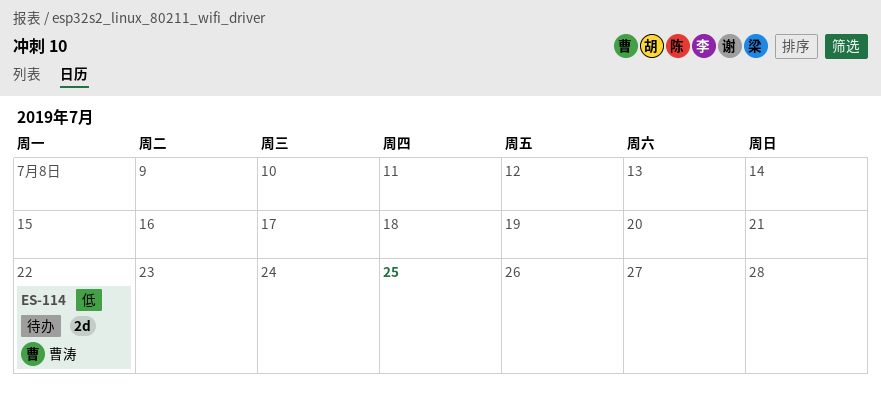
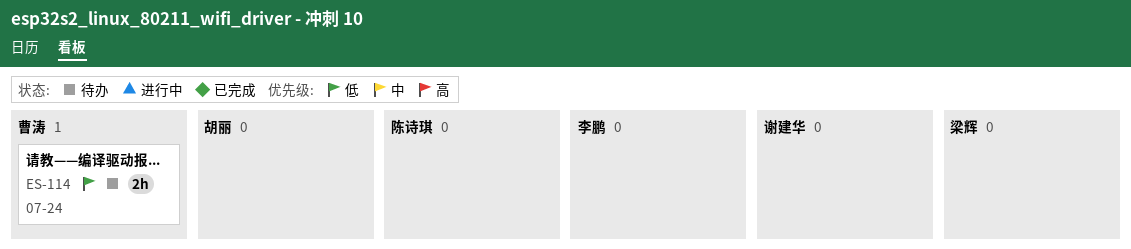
ES-114, estimate: 2d -> 2h
ES-114, due: Jul 22 -> Jul 24

